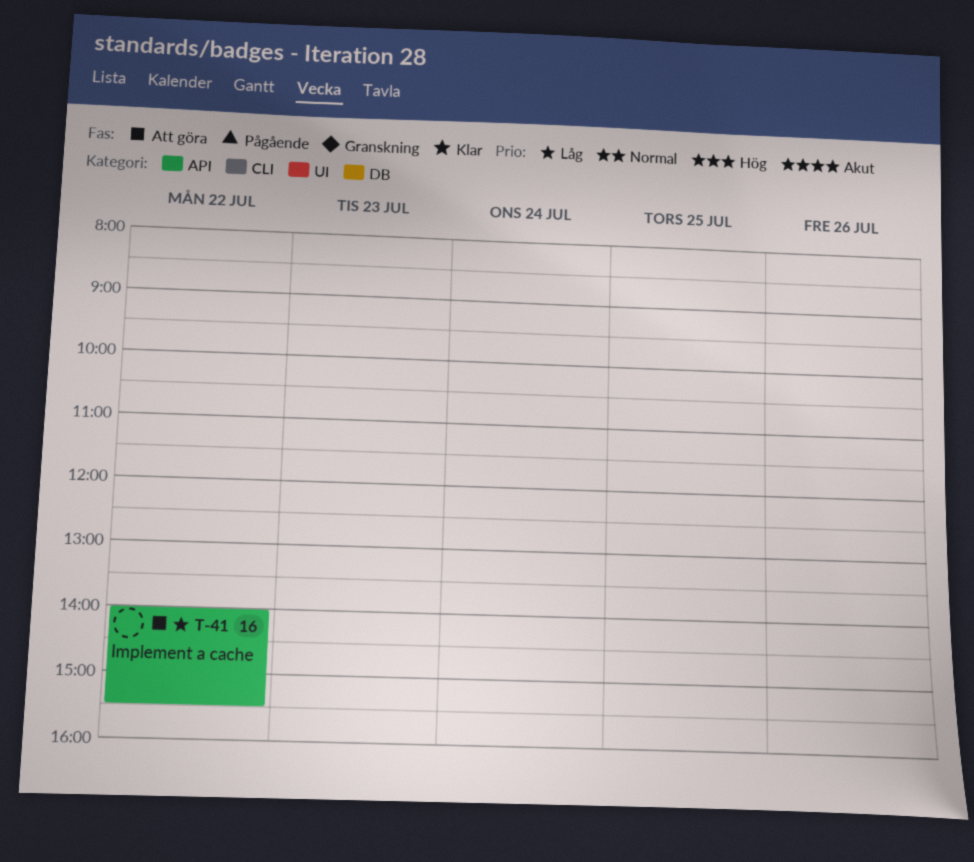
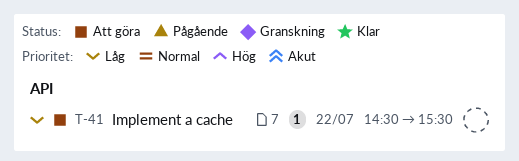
T-41, estimate: 16 -> 1
T-41, begins: 14:00 -> 14:30

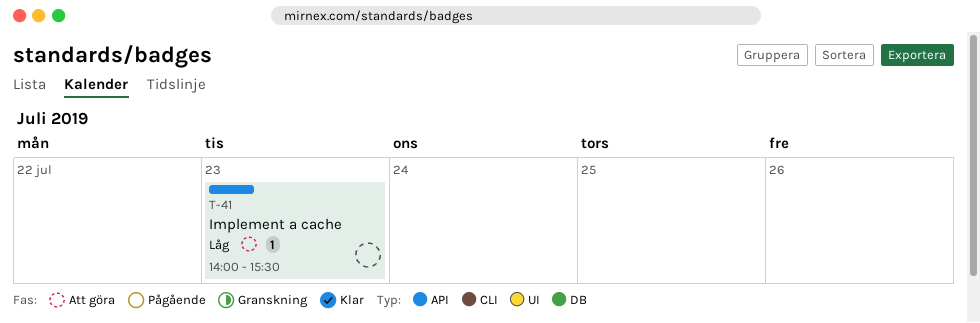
T-41, day: Jul 22 -> Jul 23
T-41, begins: 14:30 -> 14:00

